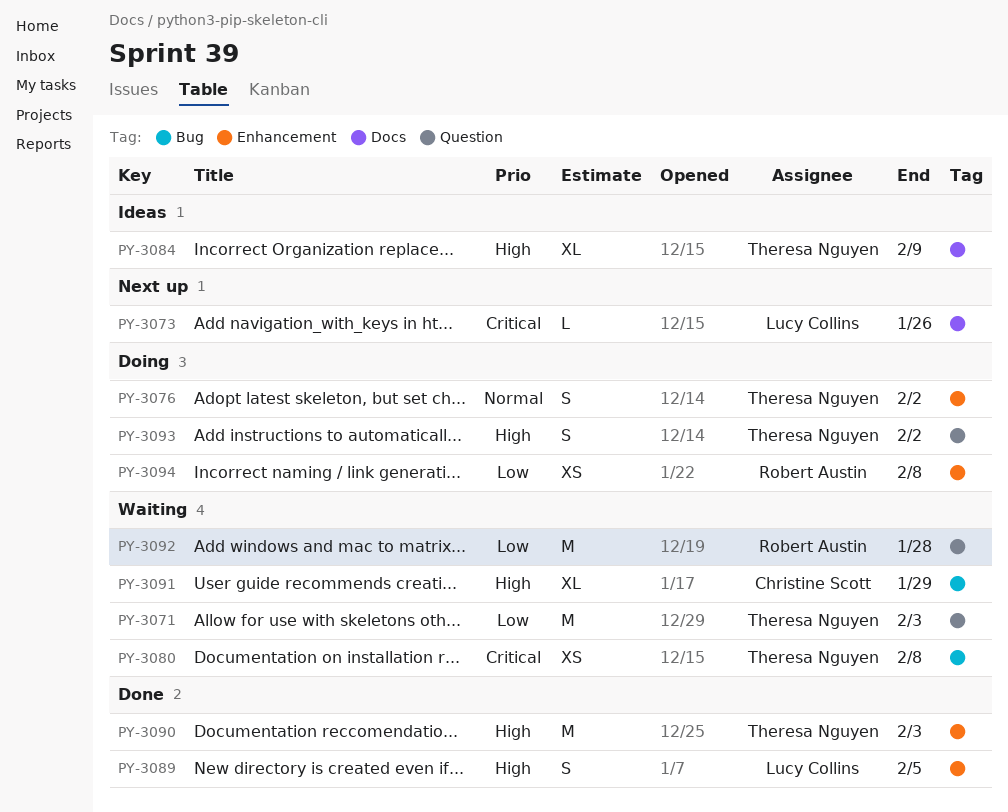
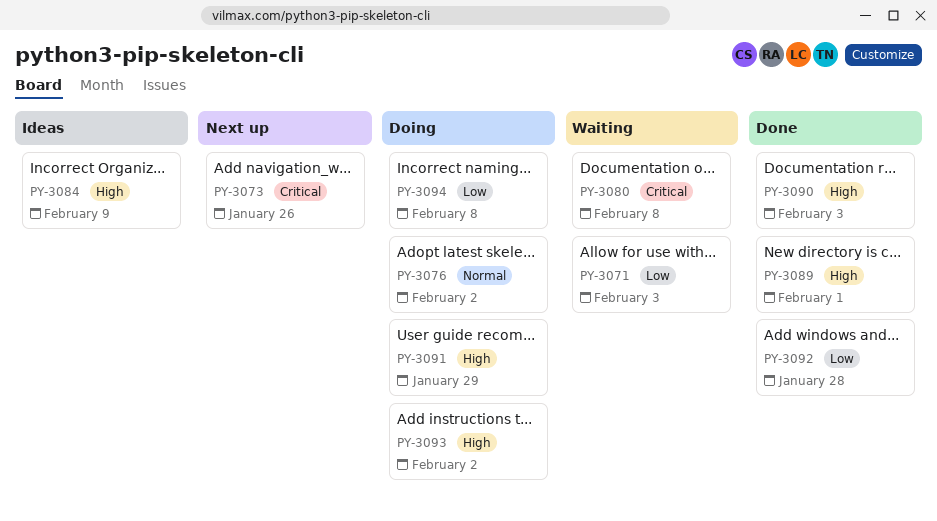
PY-3089, due: Feb 5 -> Feb 1
PY-3091, status: Waiting -> Doing
PY-3092, status: Waiting -> Done

